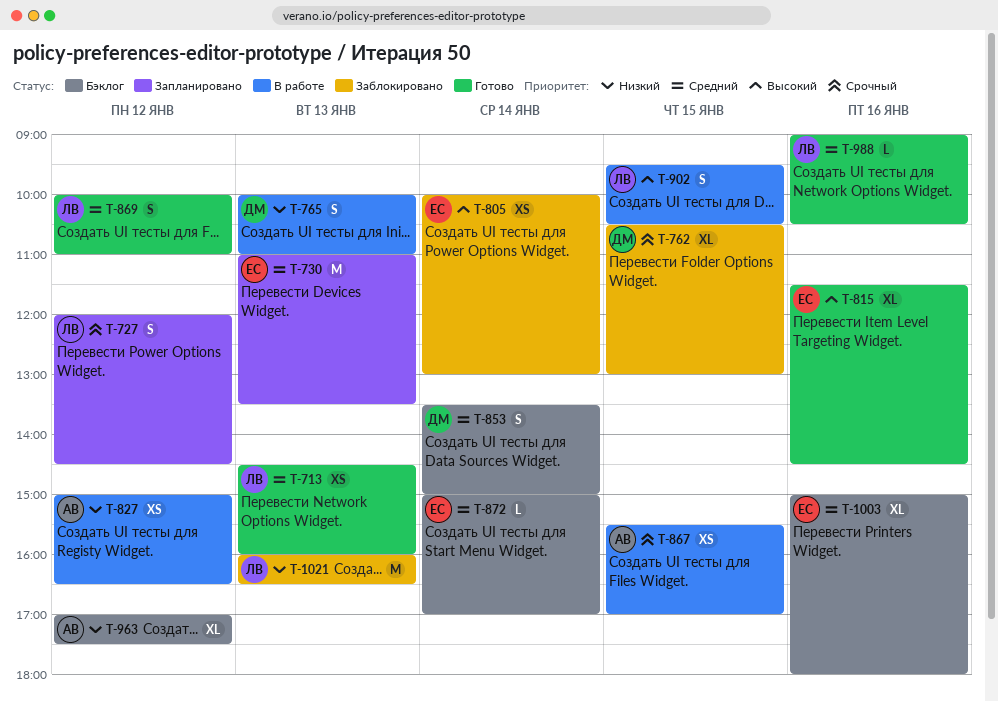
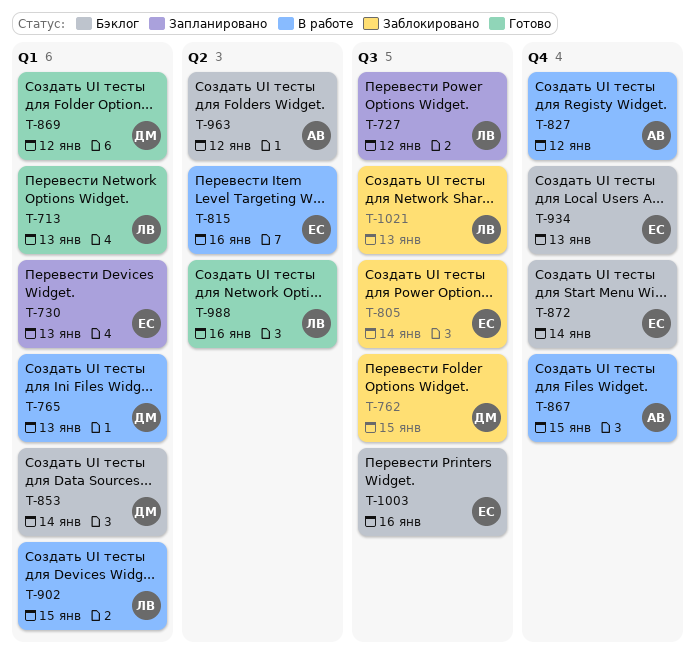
T-815, status: Готово -> В работе
T-869, owner: ЛВ -> ДМ
T-934: none -> present

